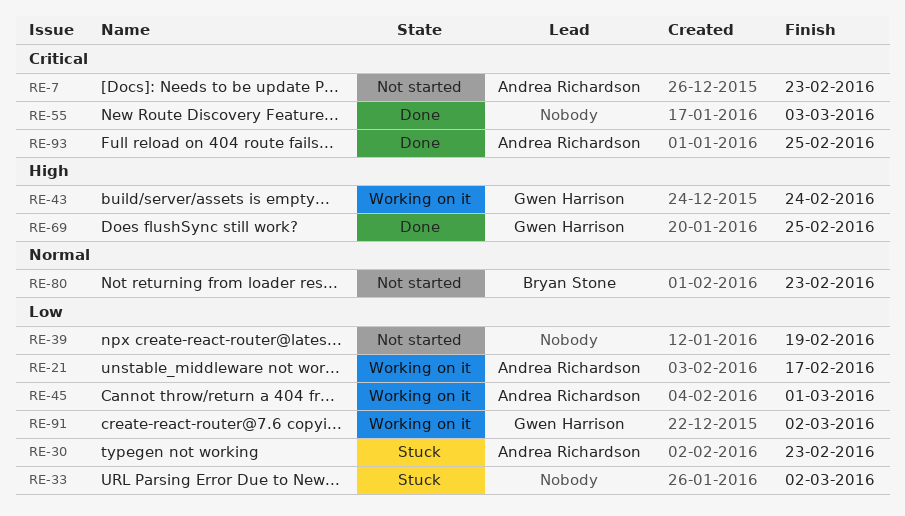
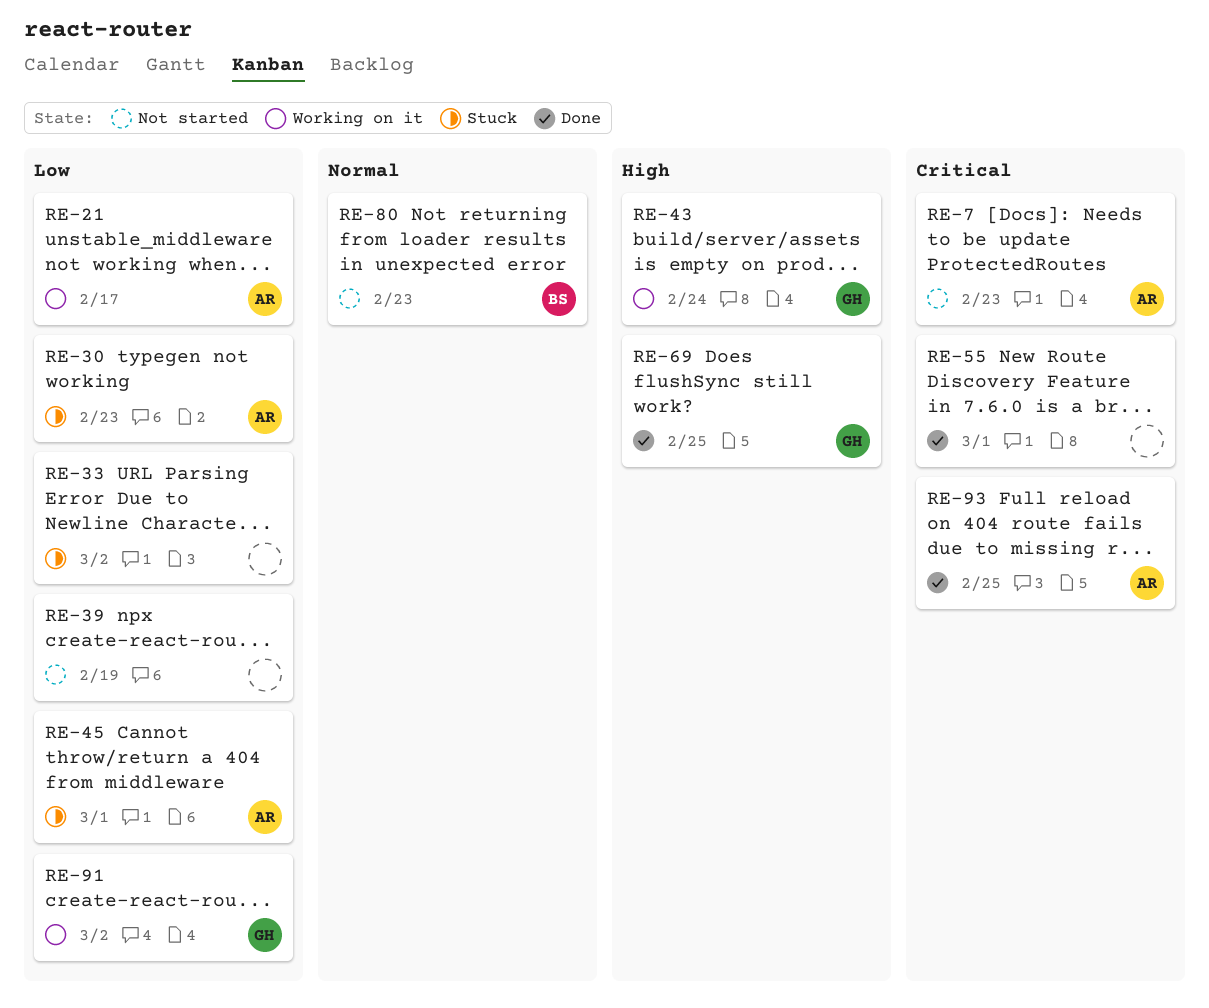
RE-45, status: Working on it -> Stuck
RE-55, due: Mar 3 -> Mar 1

